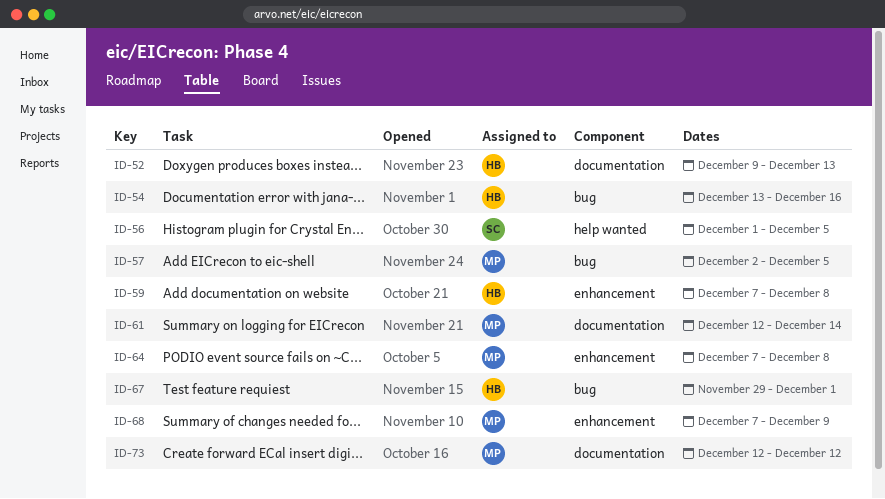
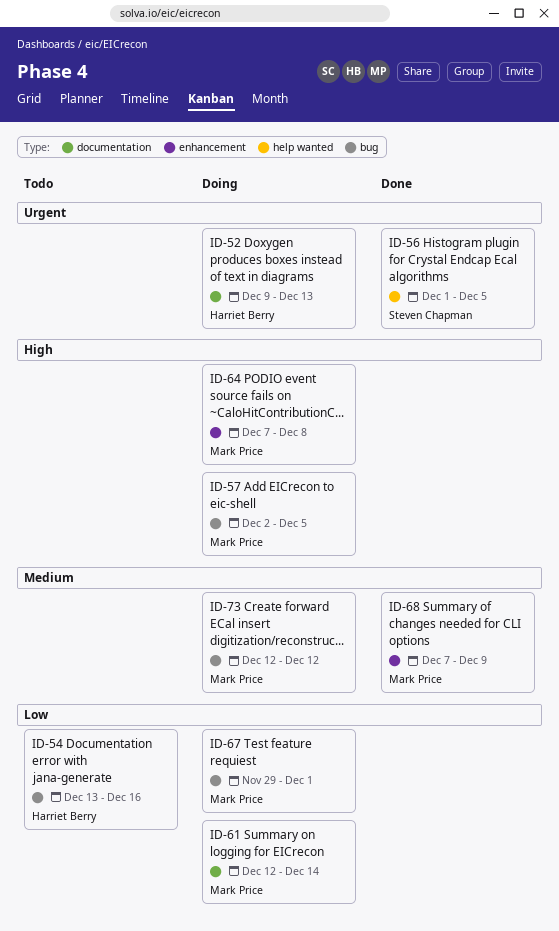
ID-59: present -> none
ID-67, owner: Harriet Berry -> Mark Price
ID-73, label: documentation -> bug

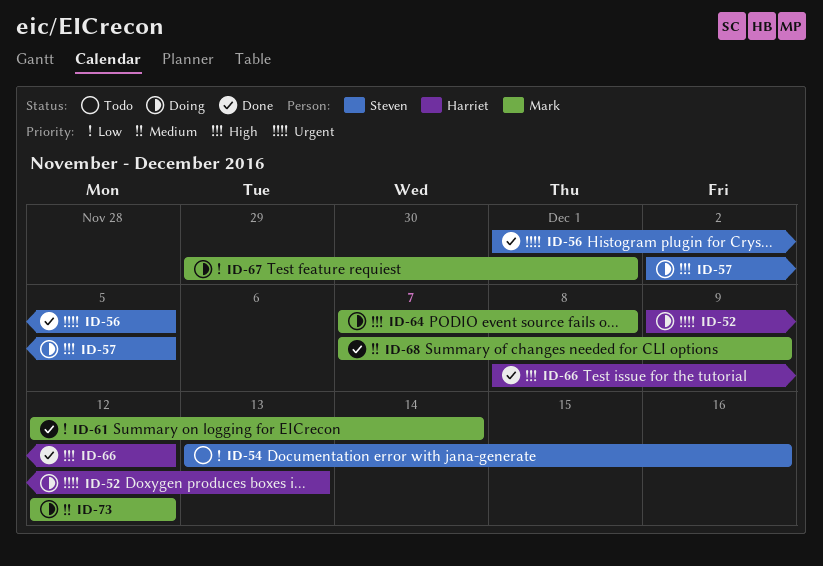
ID-54, owner: Harriet Berry -> Steven Chapman
ID-57, owner: Mark Price -> Steven Chapman
ID-61, status: Doing -> Done
ID-66: none -> present

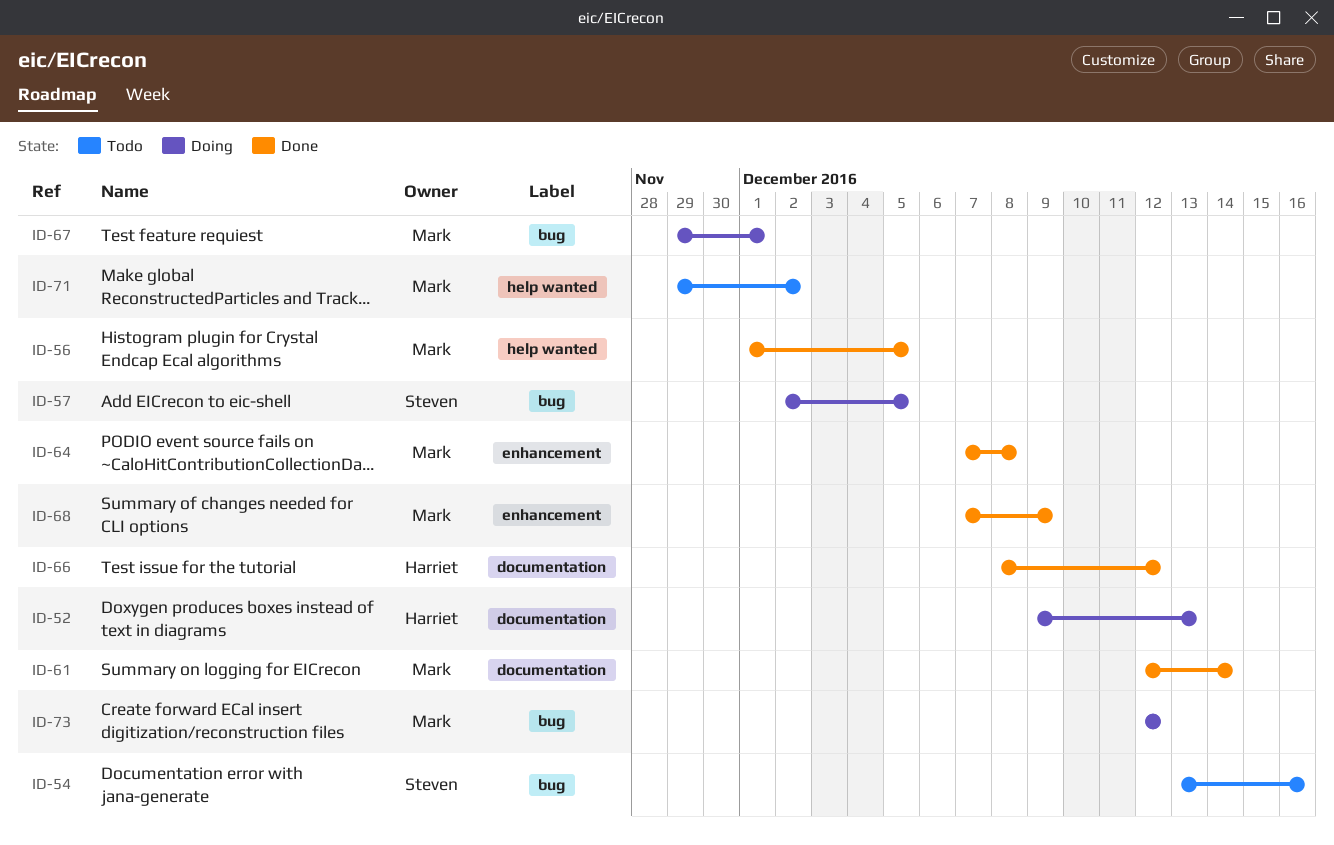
ID-56, owner: Steven -> Mark
ID-64, status: Doing -> Done
ID-71: none -> present

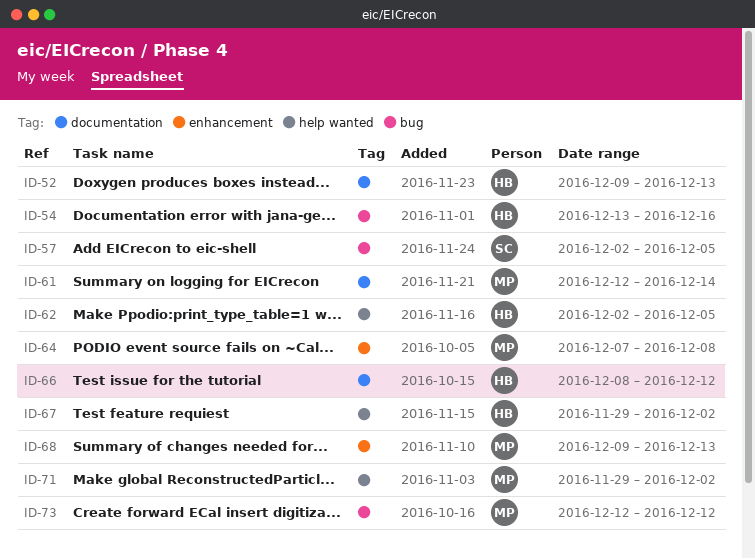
ID-54, owner: Steven -> Harriet
ID-56: present -> none
ID-62: none -> present
ID-67, owner: Mark -> Harriet
ID-67, label: bug -> help wanted
ID-67, due: Dec 1 -> Dec 2
ID-68, start: Dec 7 -> Dec 9
ID-68, due: Dec 9 -> Dec 13

